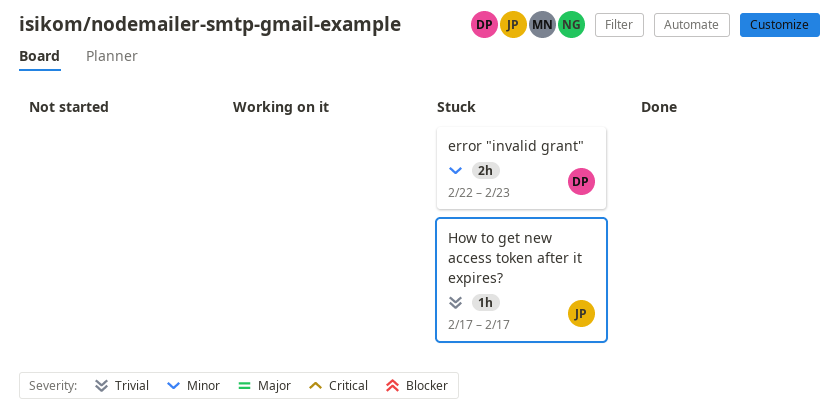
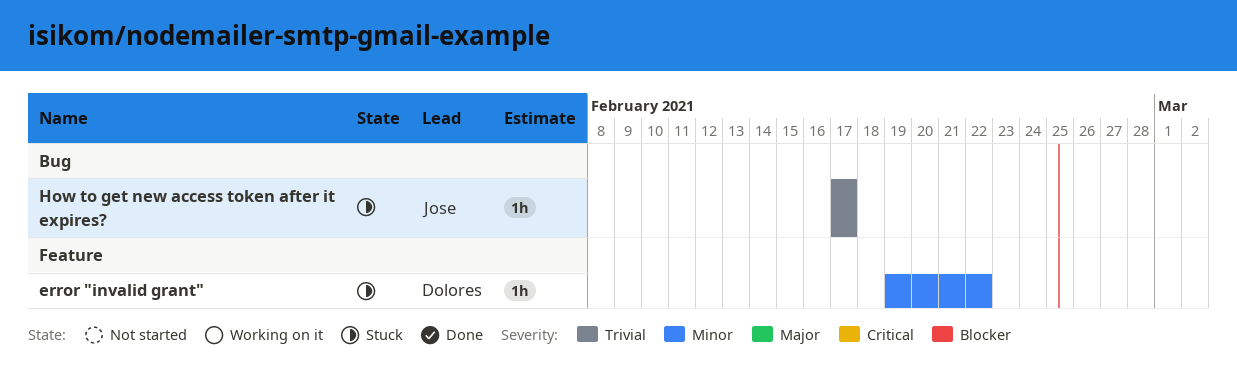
error "invalid grant", estimate: 2h -> 1h
error "invalid grant", start: Feb 22 -> Feb 19
error "invalid grant", due: Feb 23 -> Feb 22

